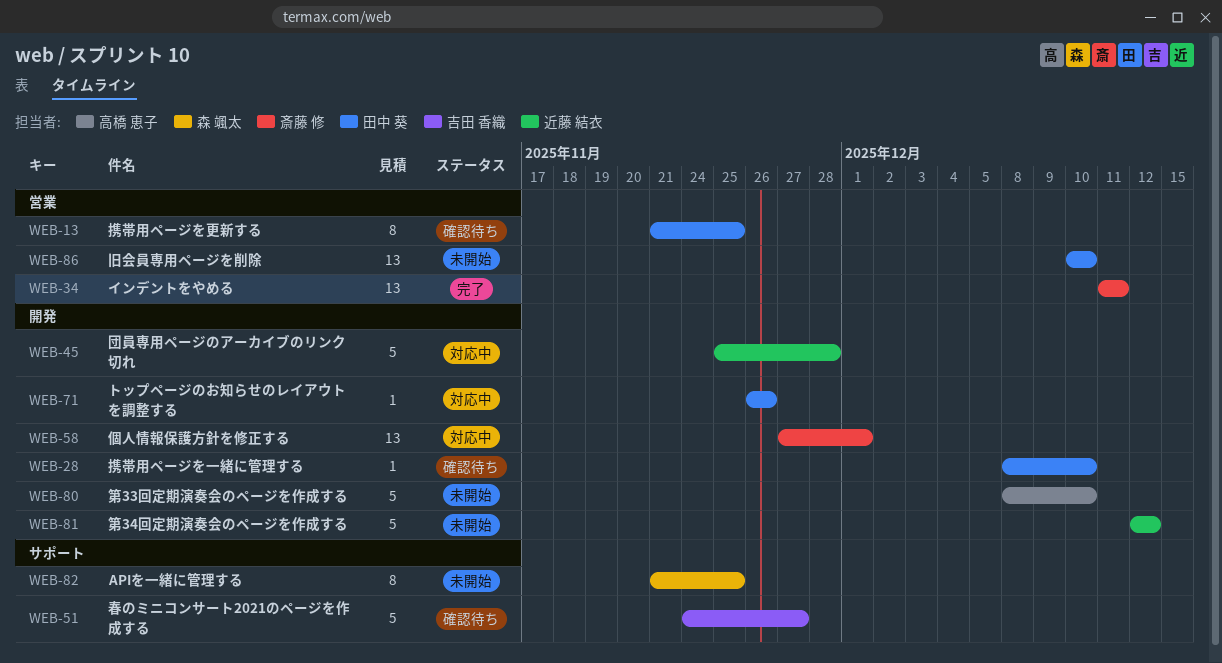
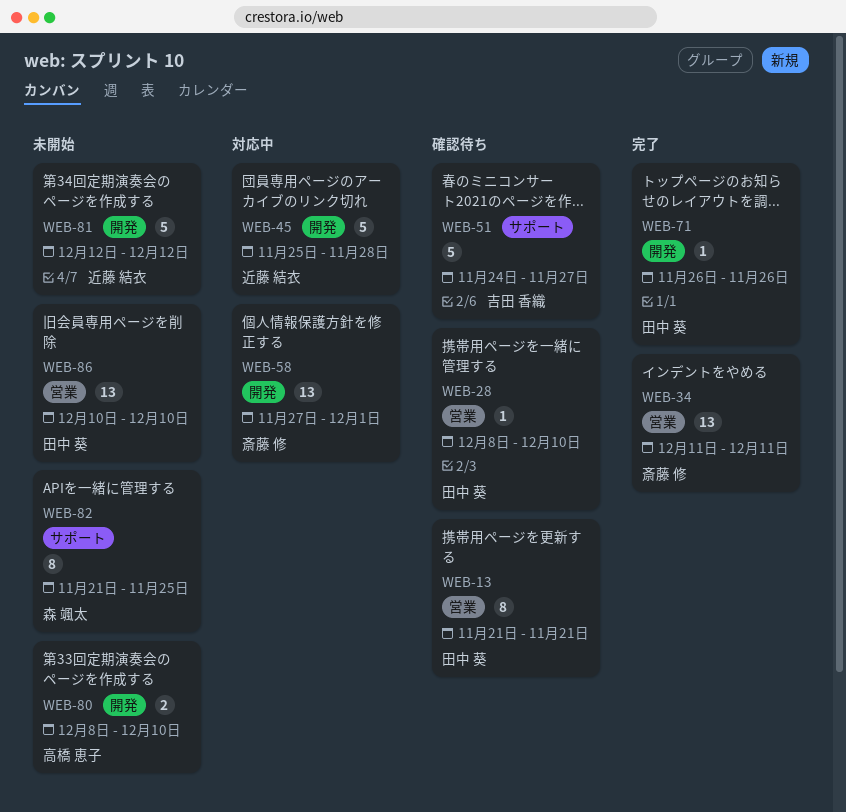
WEB-13, due: Nov 25 -> Nov 21
WEB-28, label: 開発 -> 営業
WEB-71, status: 対応中 -> 完了
WEB-80, estimate: 5 -> 2

